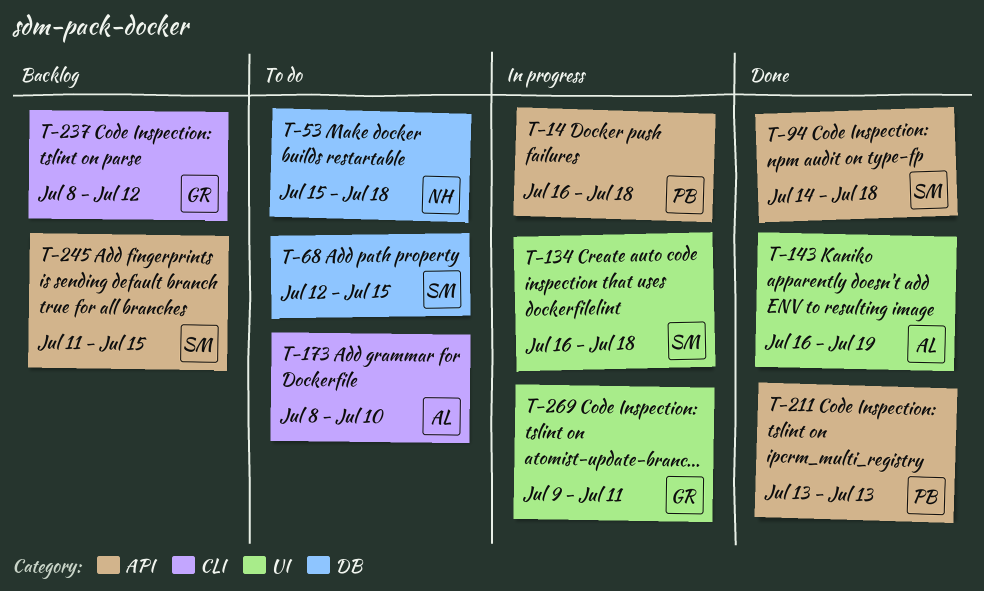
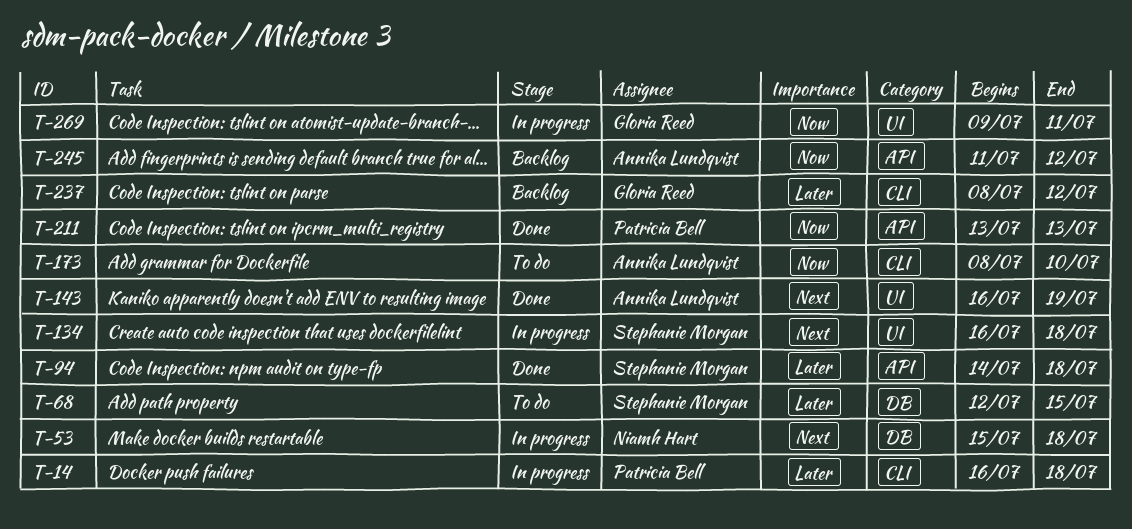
T-14, label: API -> CLI
T-53, status: To do -> In progress
T-245, owner: Stephanie Morgan -> Annika Lundqvist
T-245, due: Jul 15 -> Jul 12

